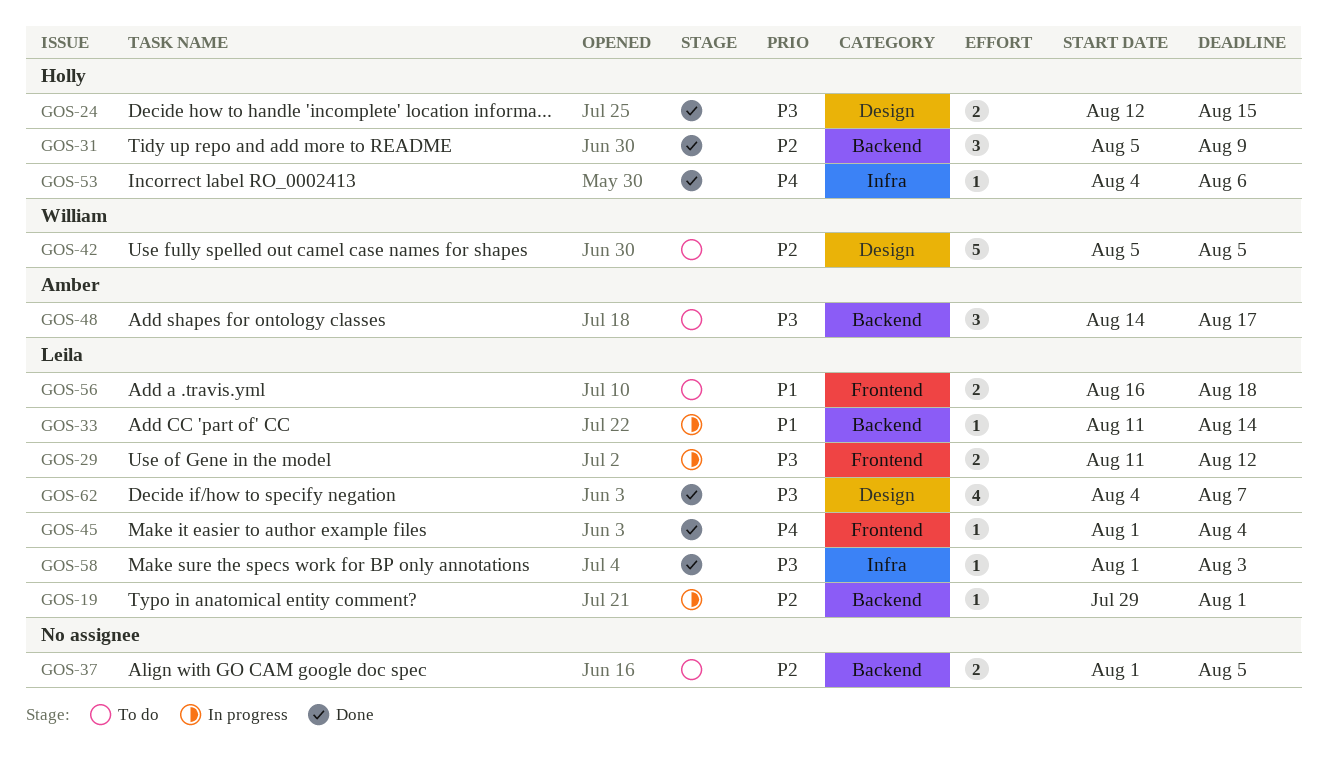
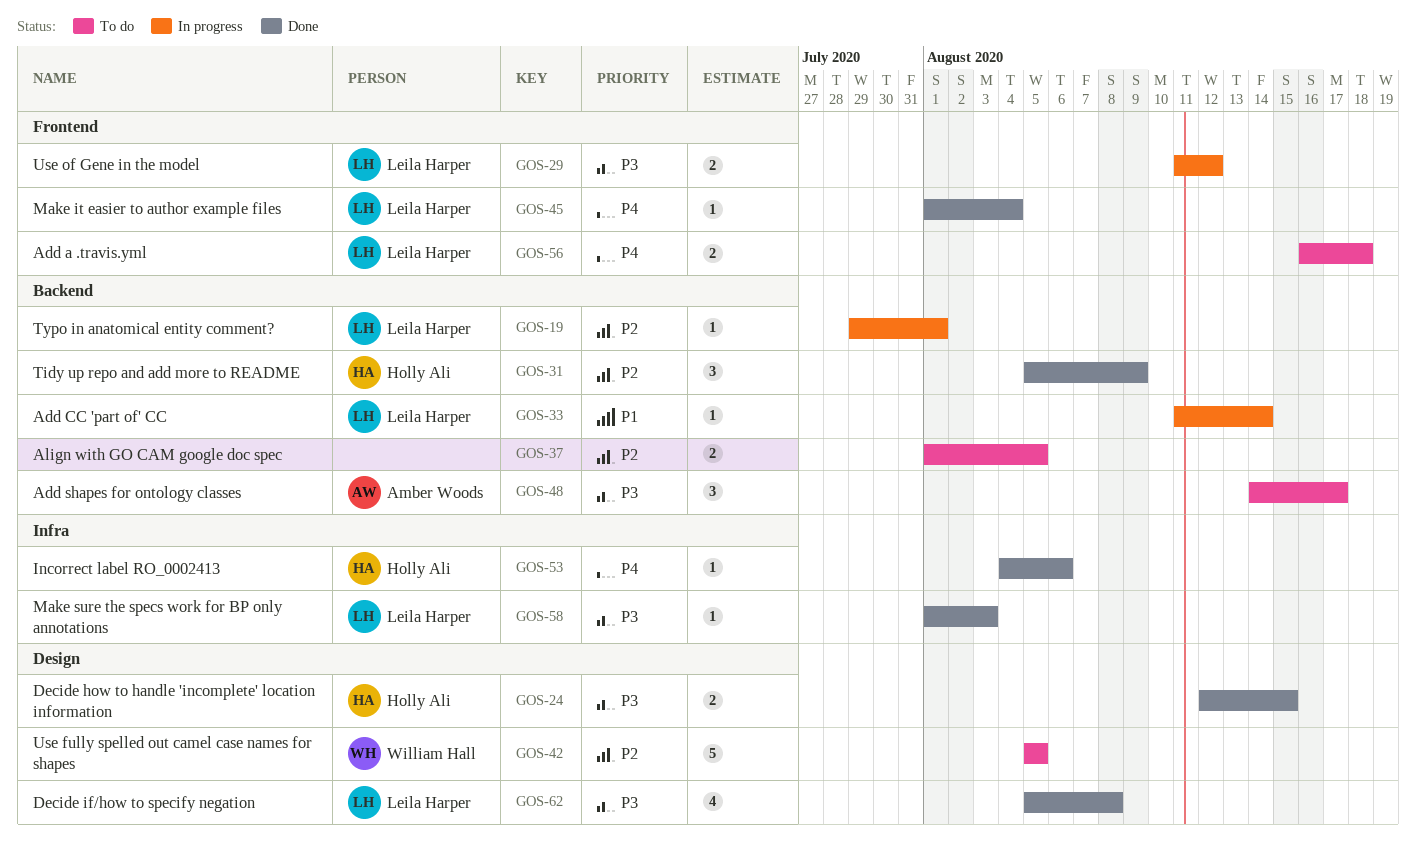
GOS-56, priority: P1 -> P4
GOS-62, start: Aug 4 -> Aug 5
GOS-62, due: Aug 7 -> Aug 8

